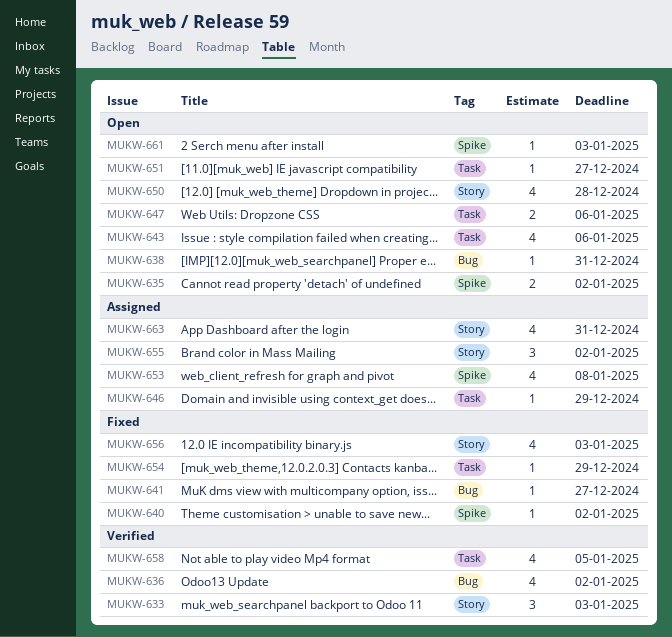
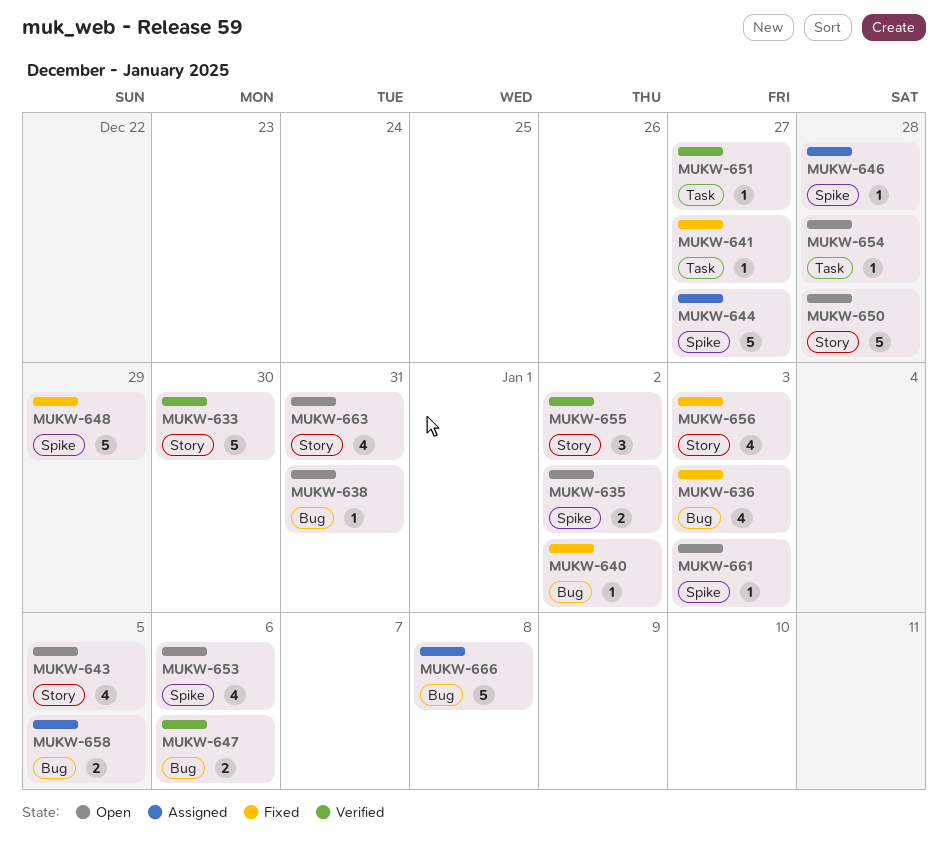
MUKW-633, estimate: 3 -> 5
MUKW-633, due: Jan 3 -> Dec 30
MUKW-636, status: Verified -> Fixed
MUKW-636, due: Jan 2 -> Jan 3
MUKW-640, label: Spike -> Bug
MUKW-641, label: Bug -> Task
MUKW-643, label: Task -> Story
MUKW-643, due: Jan 6 -> Jan 5
MUKW-644: none -> present
MUKW-646, label: Task -> Spike
MUKW-646, due: Dec 29 -> Dec 28
MUKW-647, status: Open -> Verified
MUKW-647, label: Task -> Bug
MUKW-648: none -> present
MUKW-650, estimate: 4 -> 5
MUKW-651, status: Open -> Verified
MUKW-653, status: Assigned -> Open
MUKW-653, due: Jan 8 -> Jan 6
MUKW-654, status: Fixed -> Open
MUKW-654, due: Dec 29 -> Dec 28
MUKW-655, status: Assigned -> Verified
MUKW-658, status: Verified -> Assigned
MUKW-658, label: Task -> Bug
MUKW-658, estimate: 4 -> 2
MUKW-663, status: Assigned -> Open
MUKW-666: none -> present

